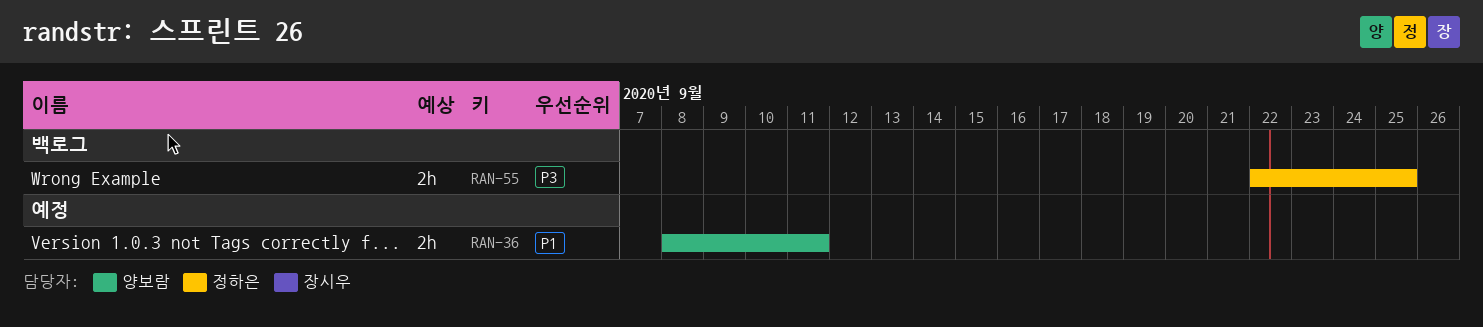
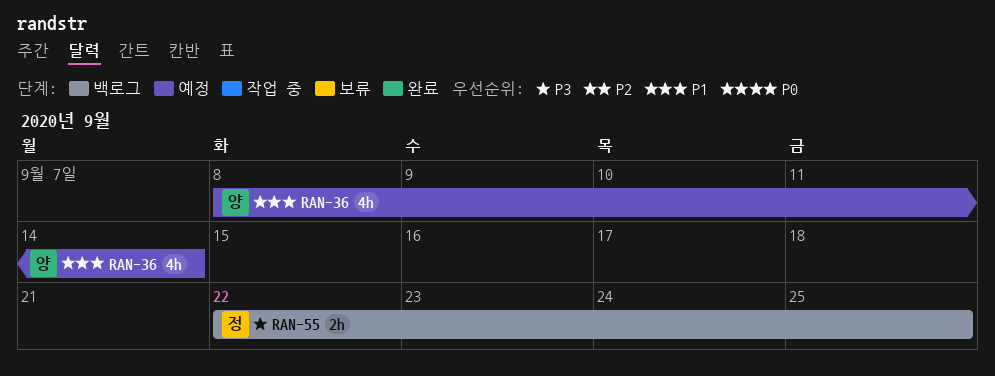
RAN-36, estimate: 2h -> 4h
RAN-36, due: Sep 11 -> Sep 14

